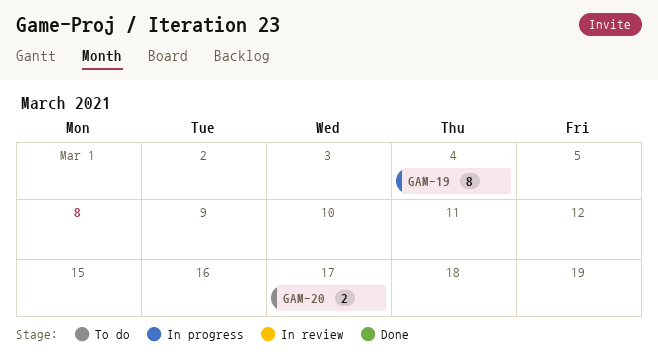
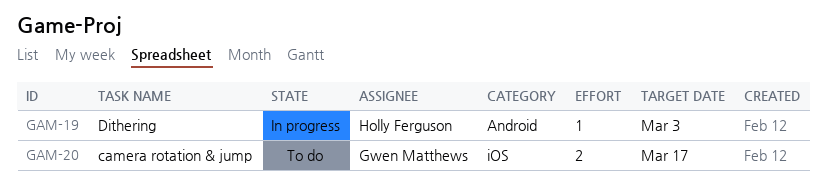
GAM-19, estimate: 8 -> 1
GAM-19, due: Mar 4 -> Mar 3

